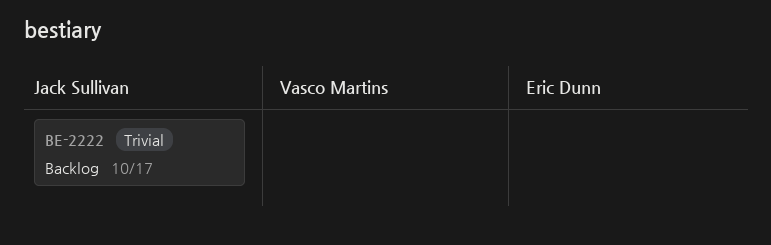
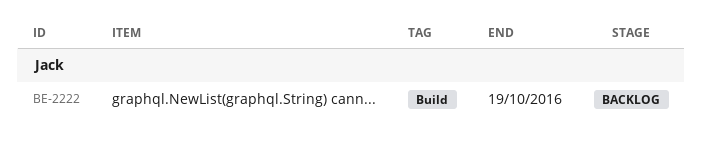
BE-2222, due: Oct 17 -> Oct 19

